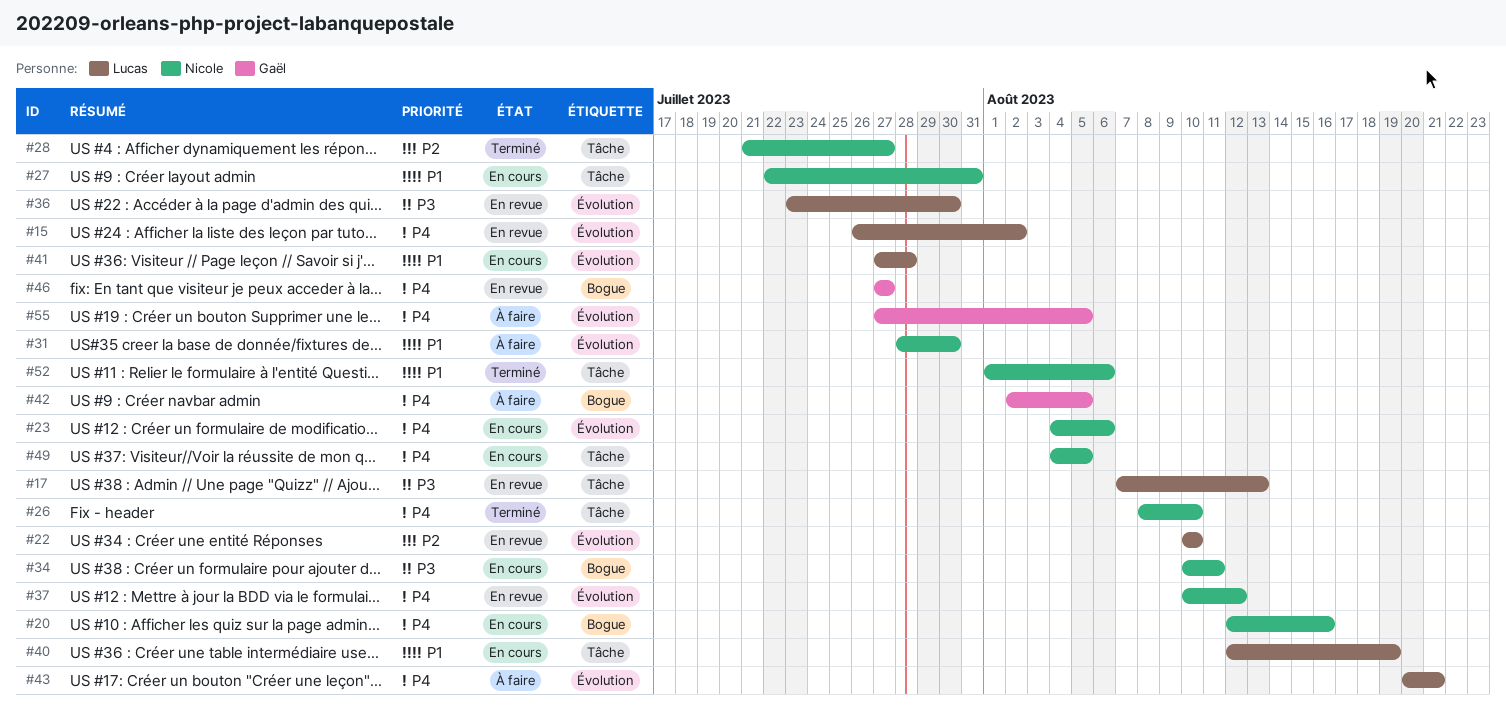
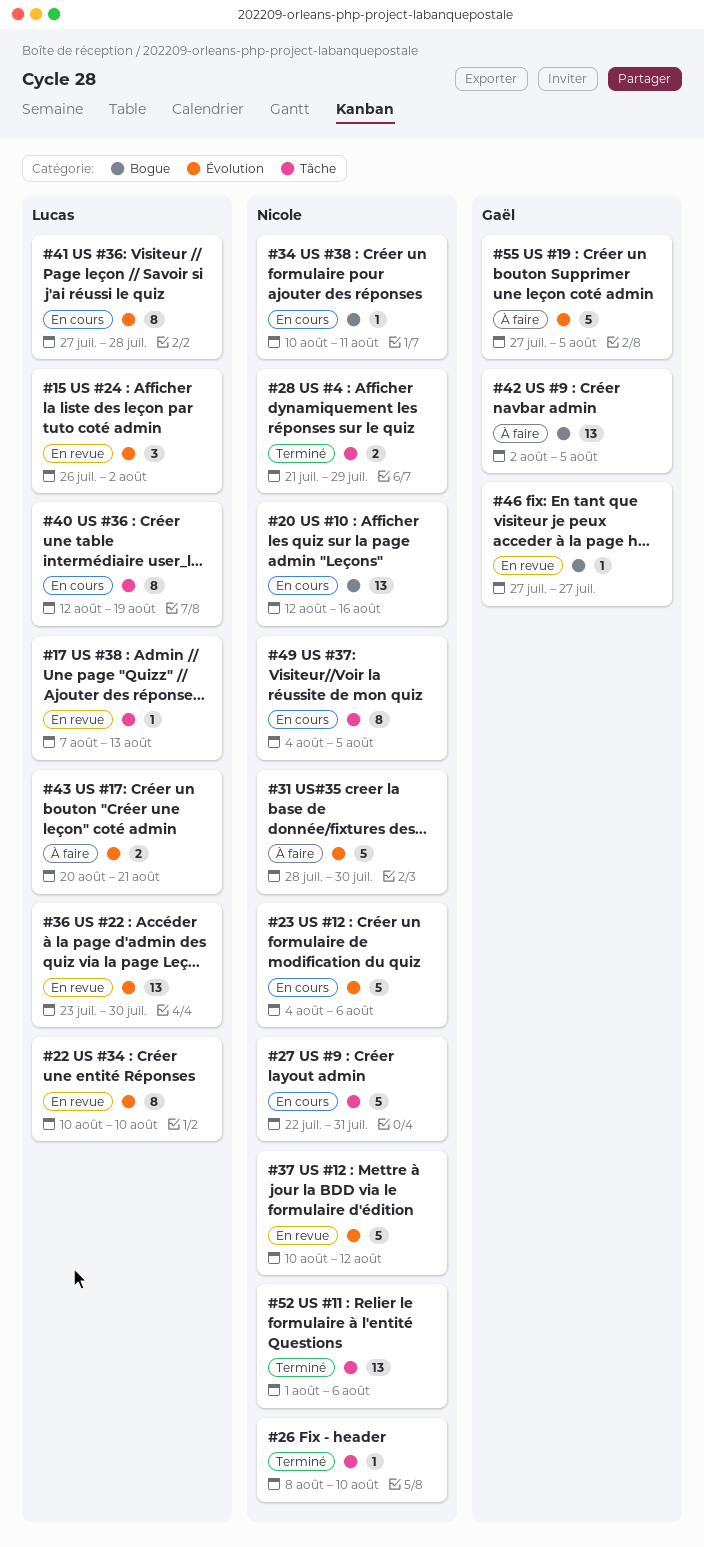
#28, due: Jul 27 -> Jul 29

